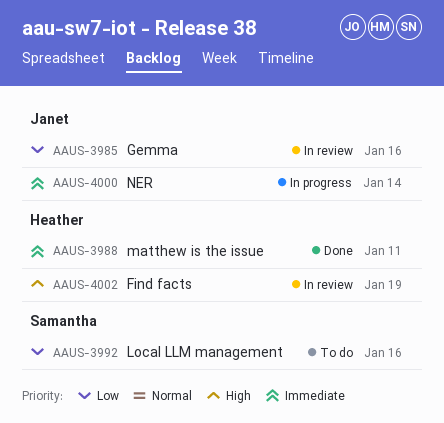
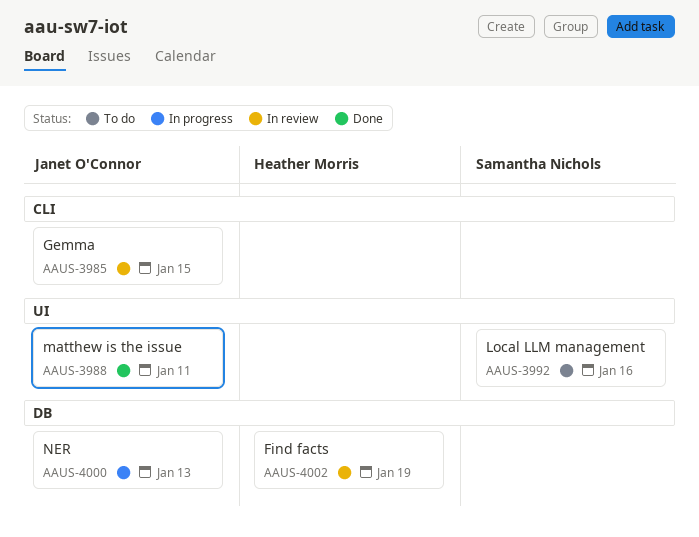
AAUS-3985, due: Jan 16 -> Jan 15
AAUS-3988, owner: Heather Morris -> Janet O'Connor
AAUS-4000, due: Jan 14 -> Jan 13

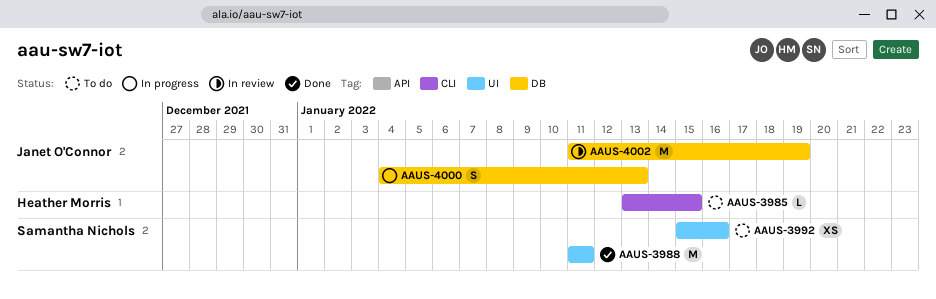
AAUS-3985, status: In review -> To do
AAUS-3985, owner: Janet O'Connor -> Heather Morris
AAUS-3988, owner: Janet O'Connor -> Samantha Nichols
AAUS-4002, owner: Heather Morris -> Janet O'Connor

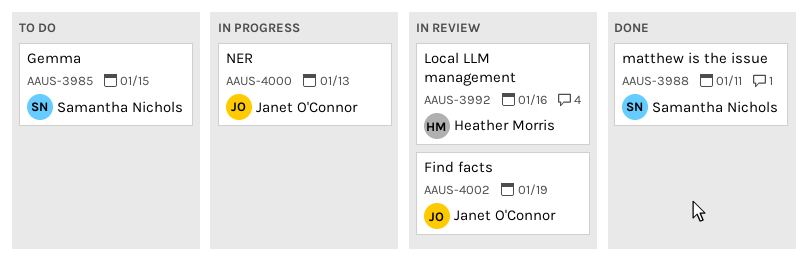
AAUS-3985, owner: Heather Morris -> Samantha Nichols
AAUS-3992, status: To do -> In review
AAUS-3992, owner: Samantha Nichols -> Heather Morris

